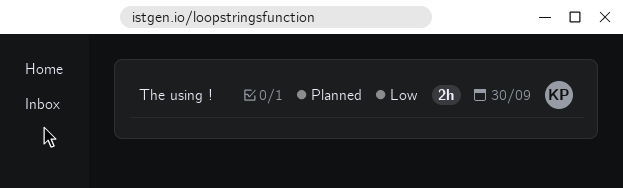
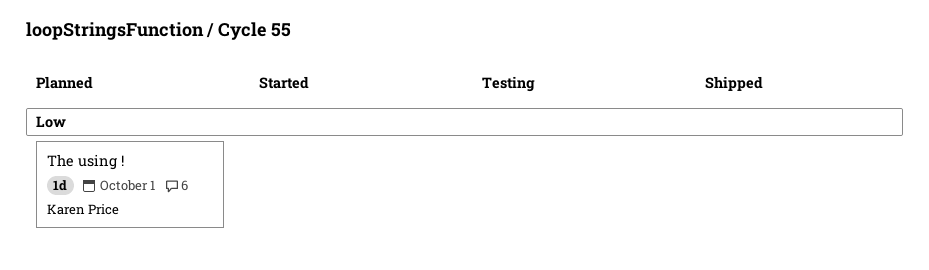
The using !, estimate: 2h -> 1d
The using !, due: Sep 30 -> Oct 1

